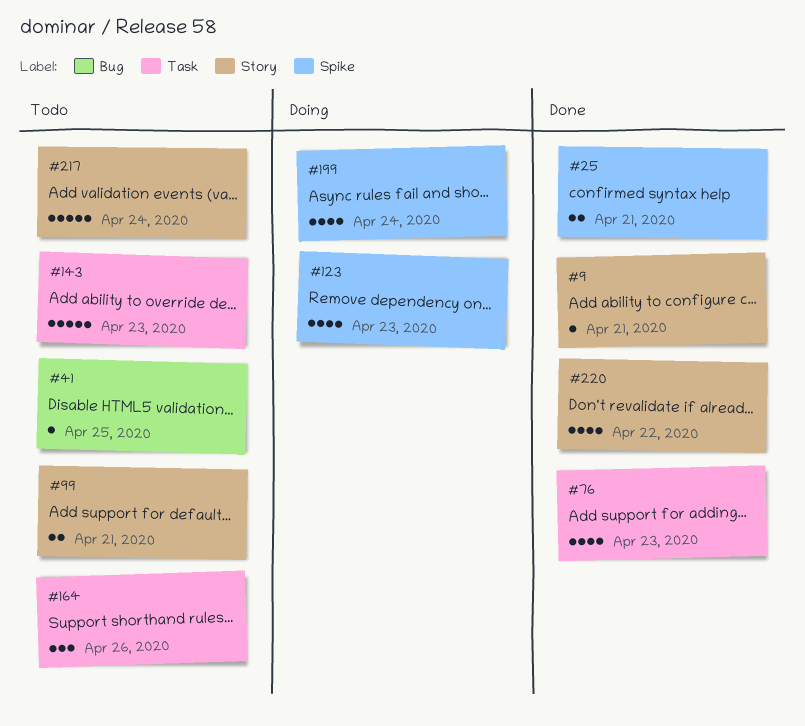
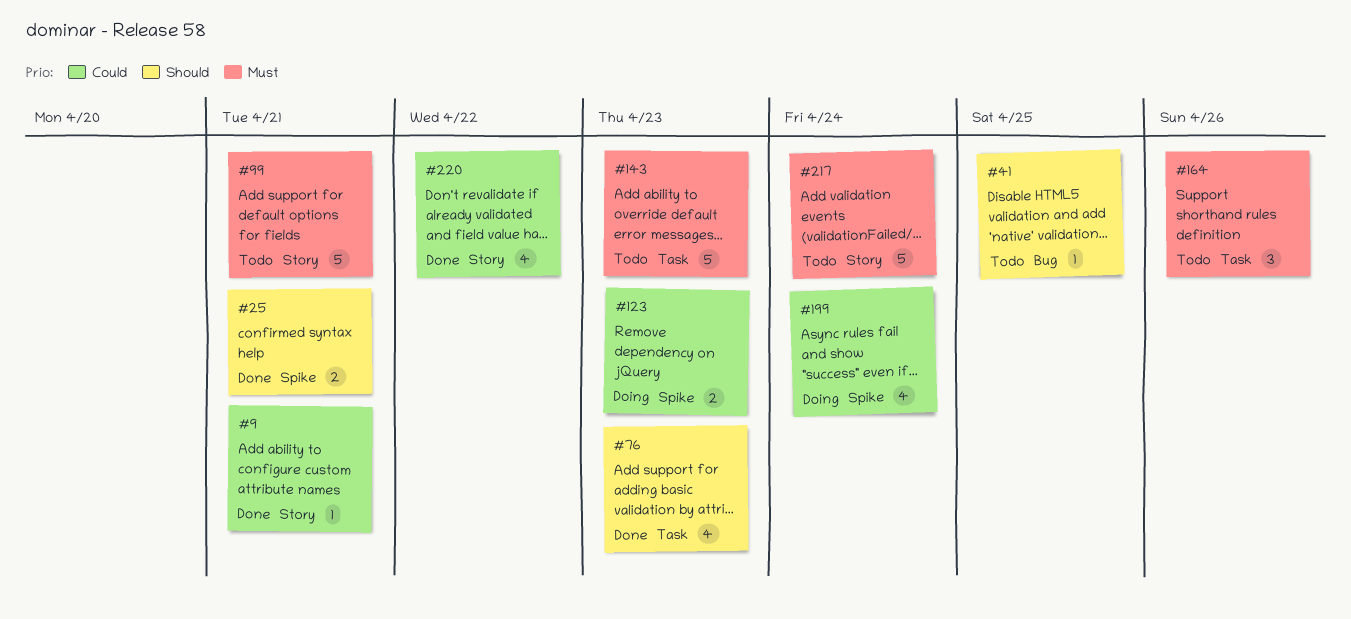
#99, estimate: 2 -> 5
#123, estimate: 4 -> 2

